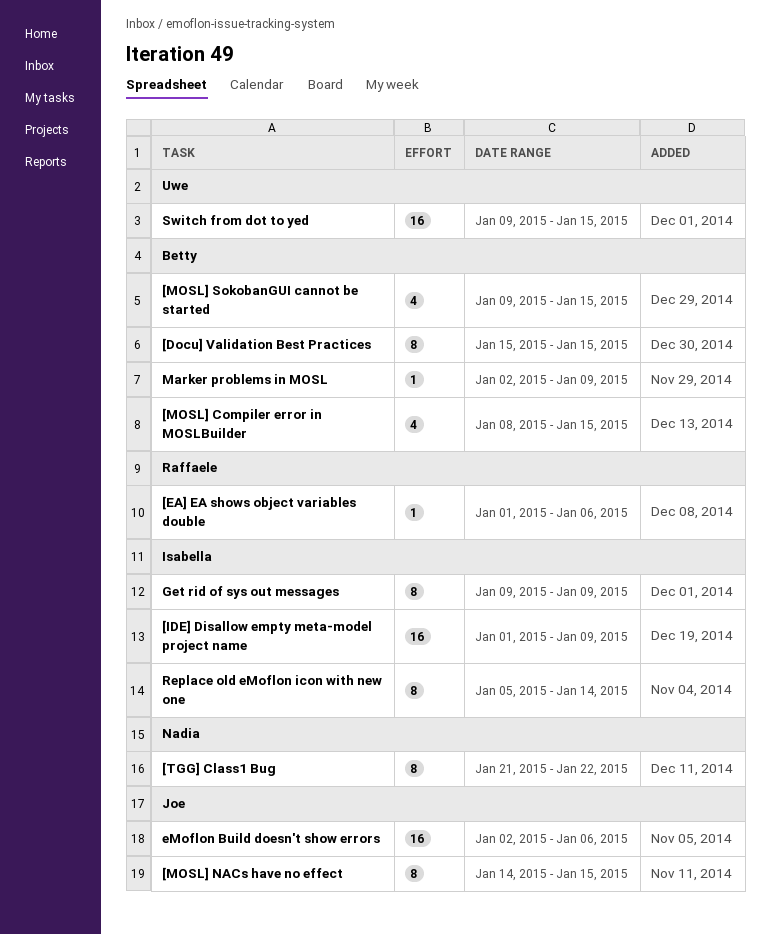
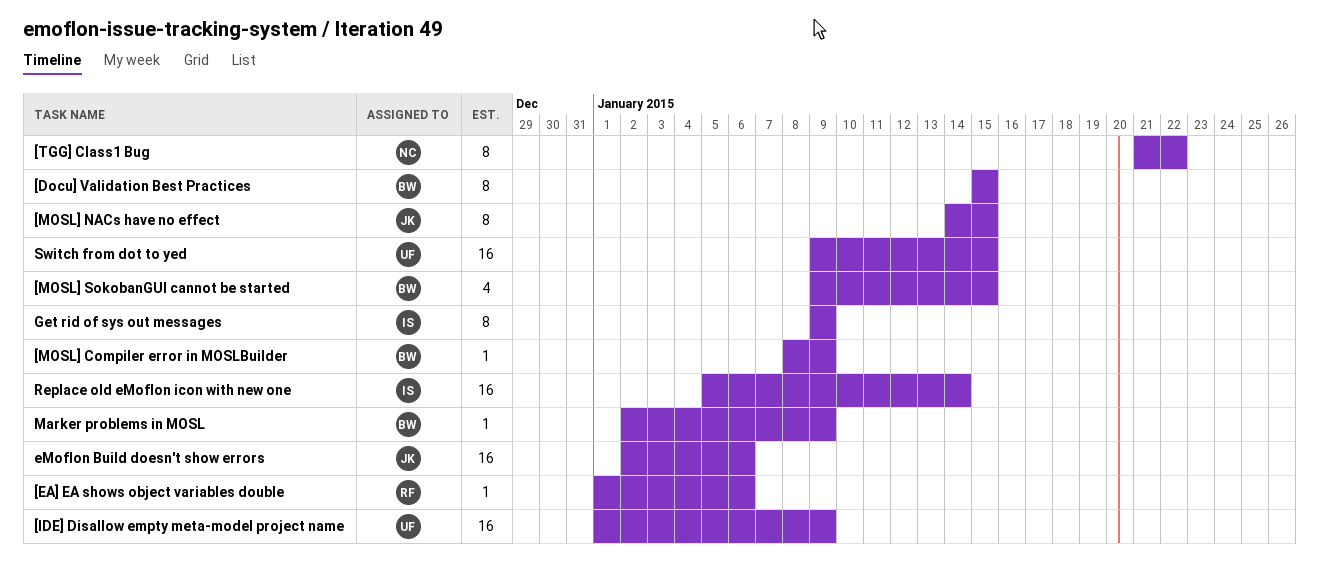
[IDE] Disallow empty meta-model project name, owner: Isabella -> Uwe
[MOSL] Compiler error in MOSLBuilder, estimate: 4 -> 1
[MOSL] Compiler error in MOSLBuilder, due: Jan 15 -> Jan 9
Replace old eMoflon icon with new one, estimate: 8 -> 16

